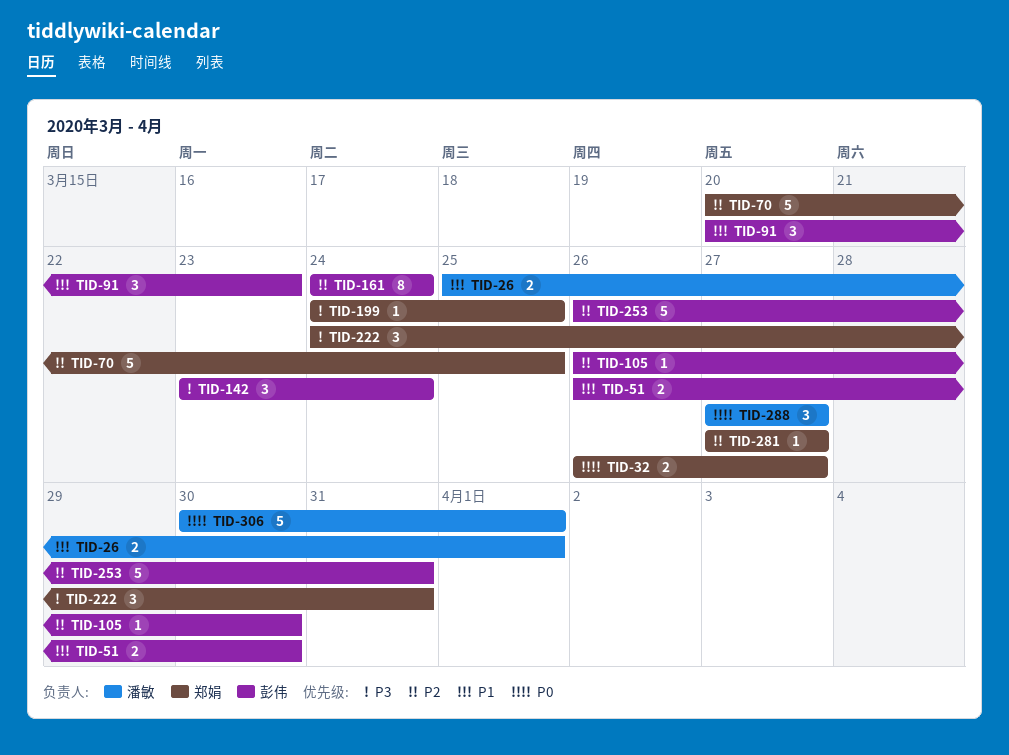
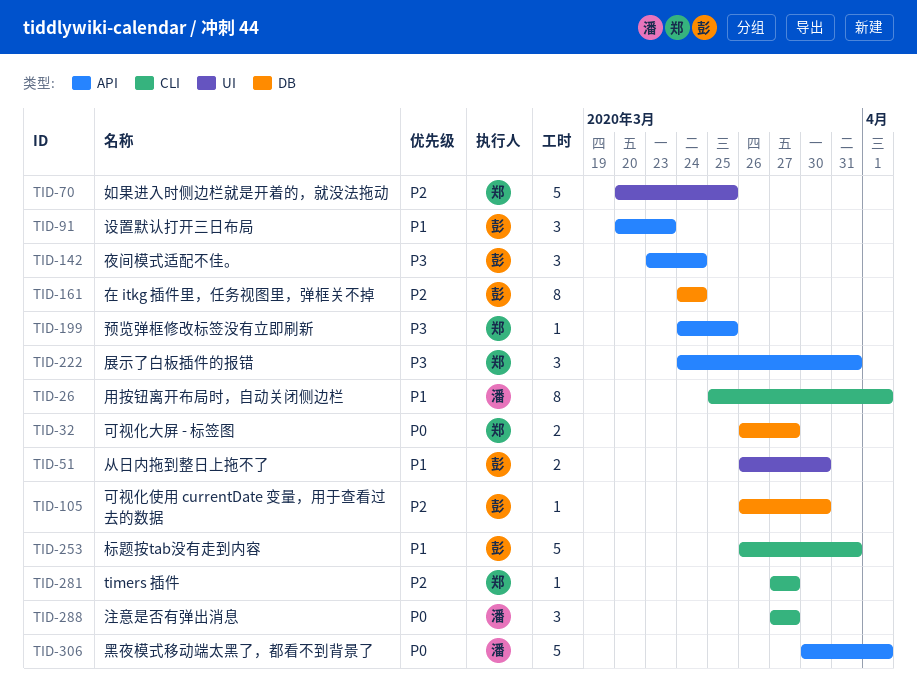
TID-26, estimate: 2 -> 8
TID-253, priority: P2 -> P1

